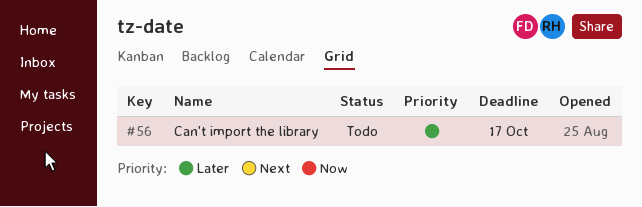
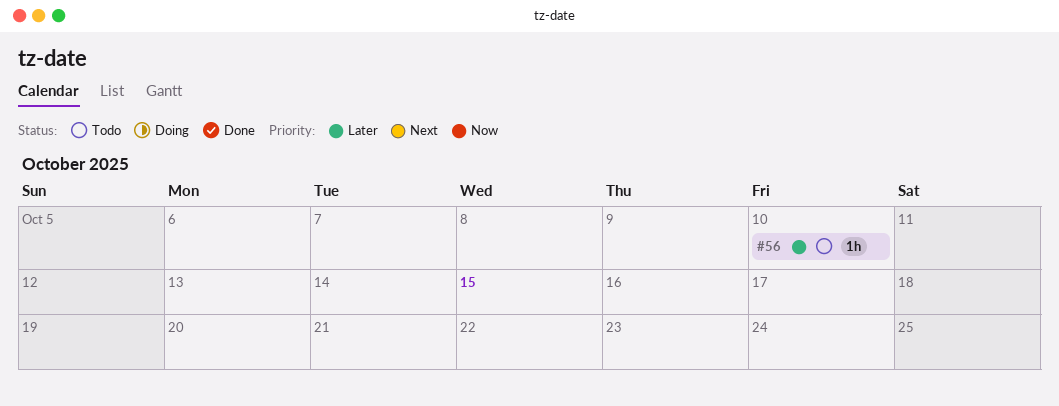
#56, due: Oct 17 -> Oct 10

